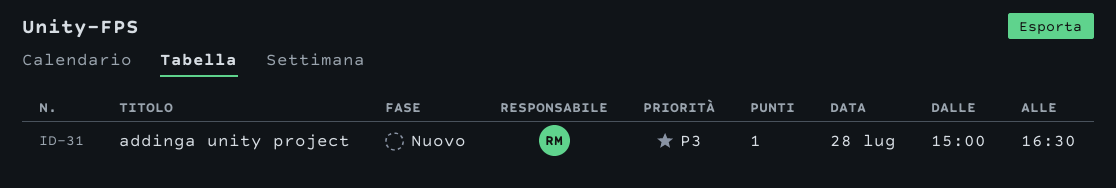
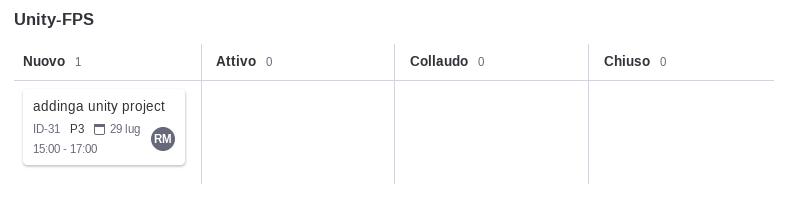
ID-31, day: Jul 28 -> Jul 29
ID-31, ends: 16:30 -> 17:00

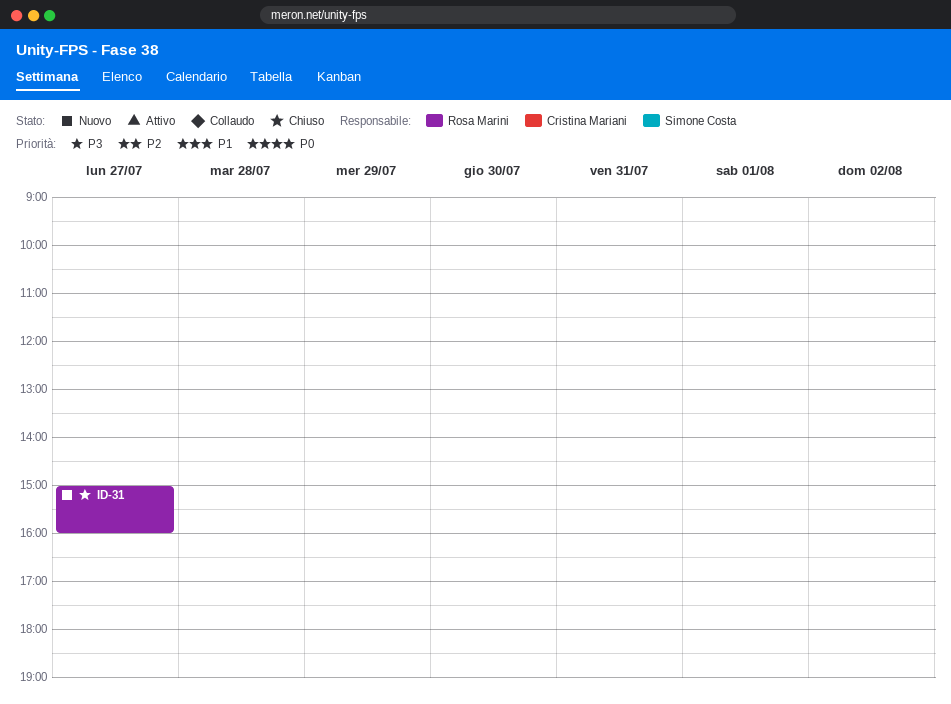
ID-31, day: Jul 29 -> Jul 27
ID-31, ends: 17:00 -> 16:00

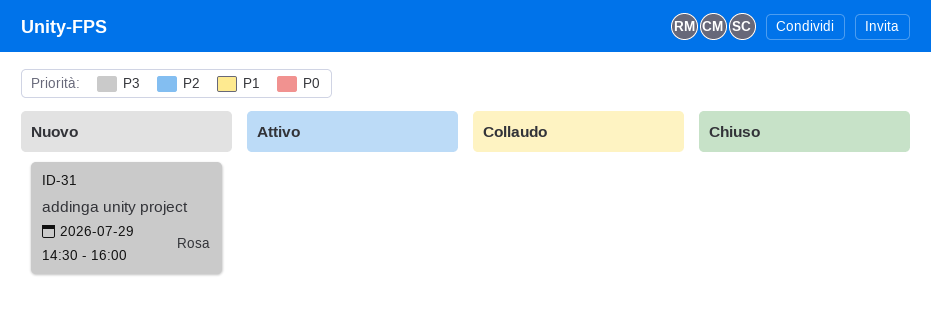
ID-31, day: Jul 27 -> Jul 29
ID-31, begins: 15:00 -> 14:30

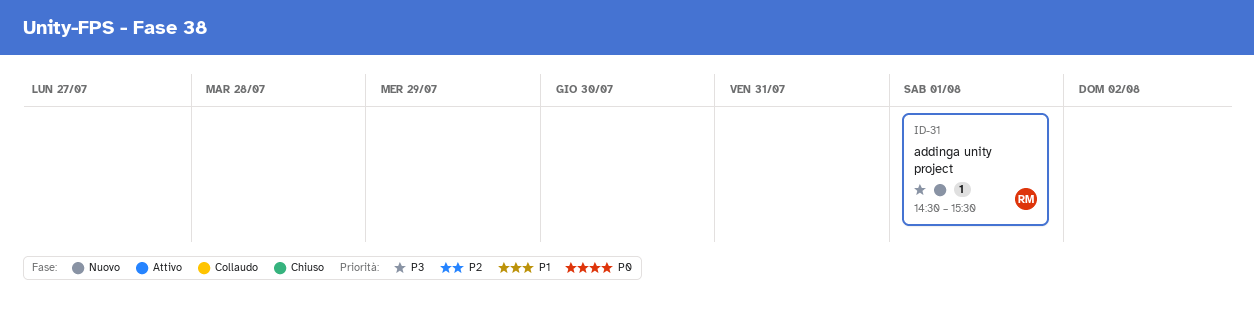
ID-31, day: Jul 29 -> Aug 1
ID-31, ends: 16:00 -> 15:30

